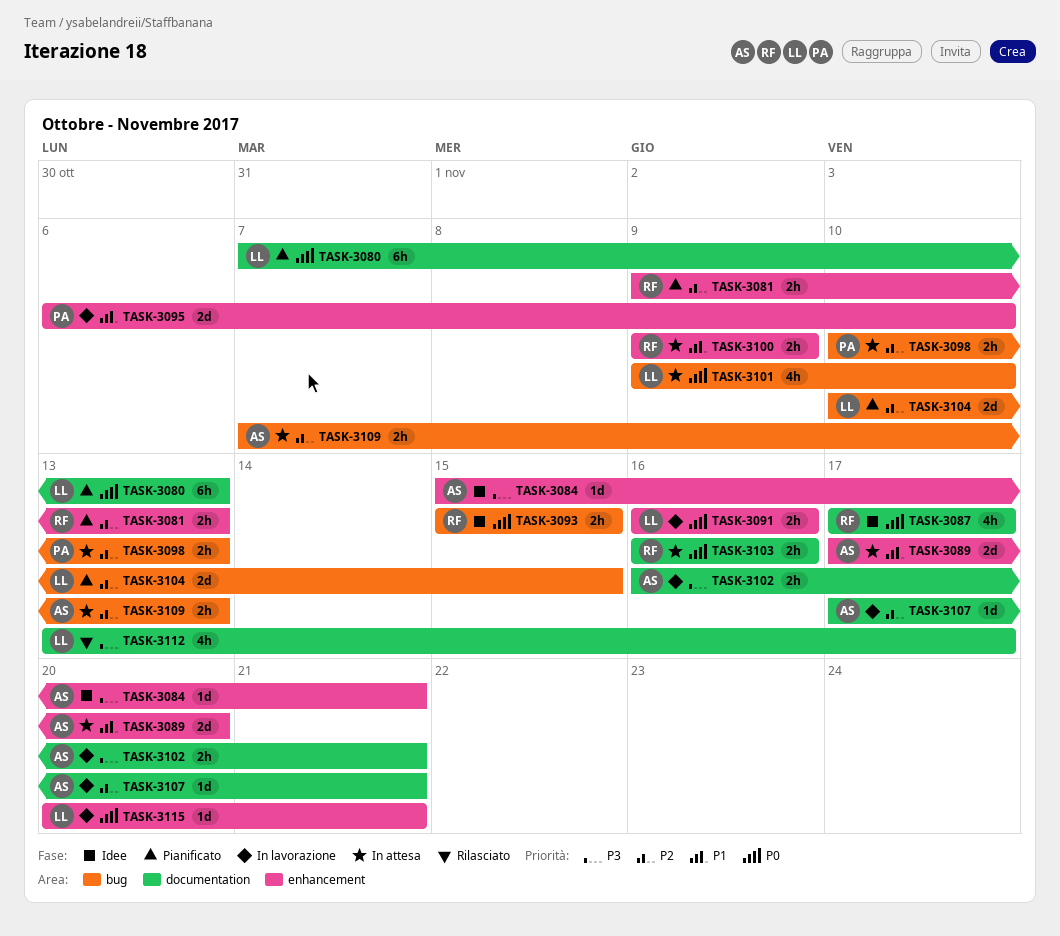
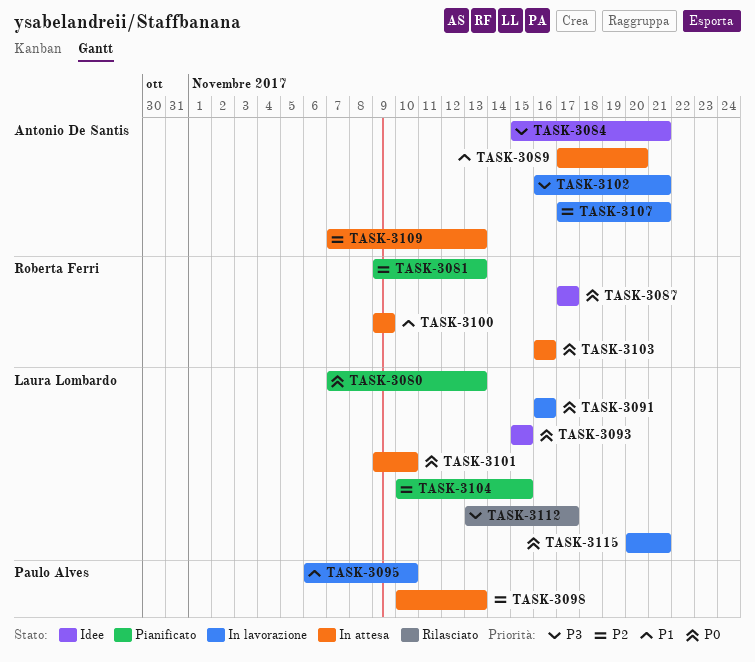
TASK-3093, owner: Roberta Ferri -> Laura Lombardo

